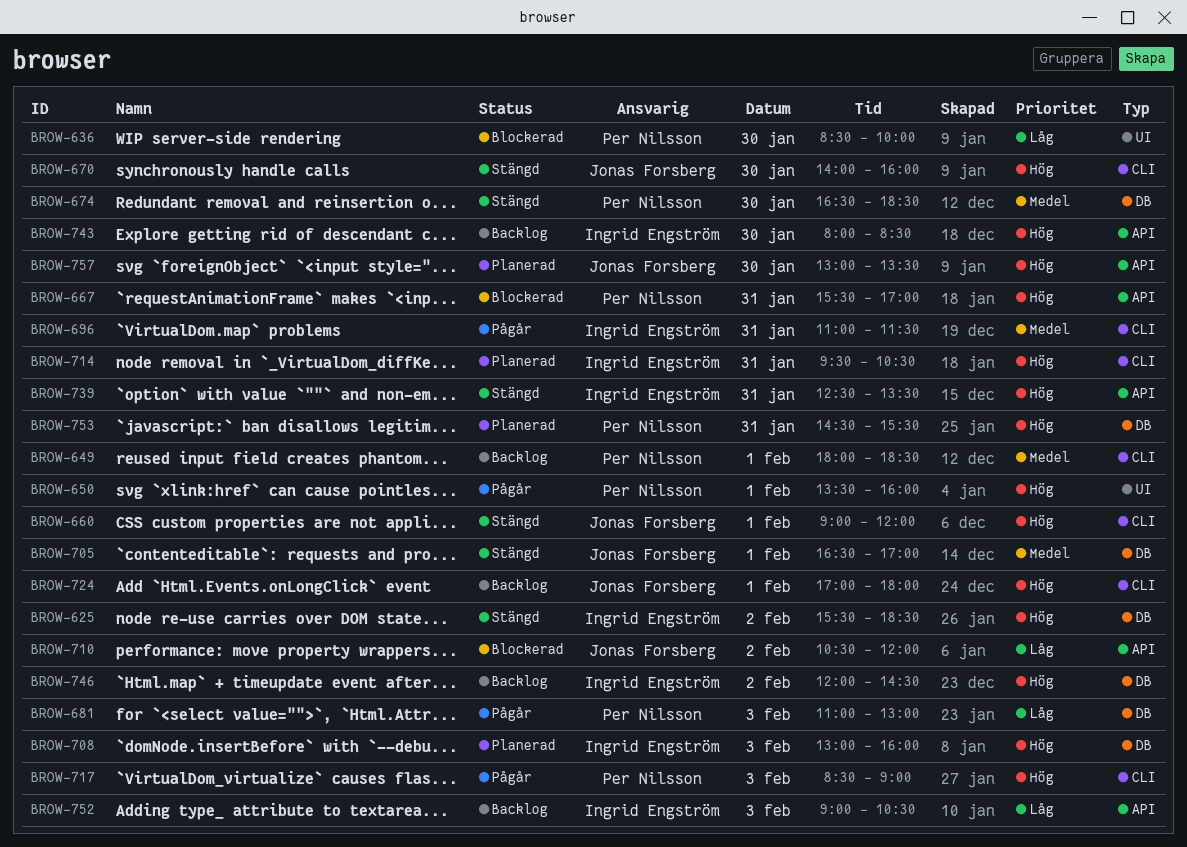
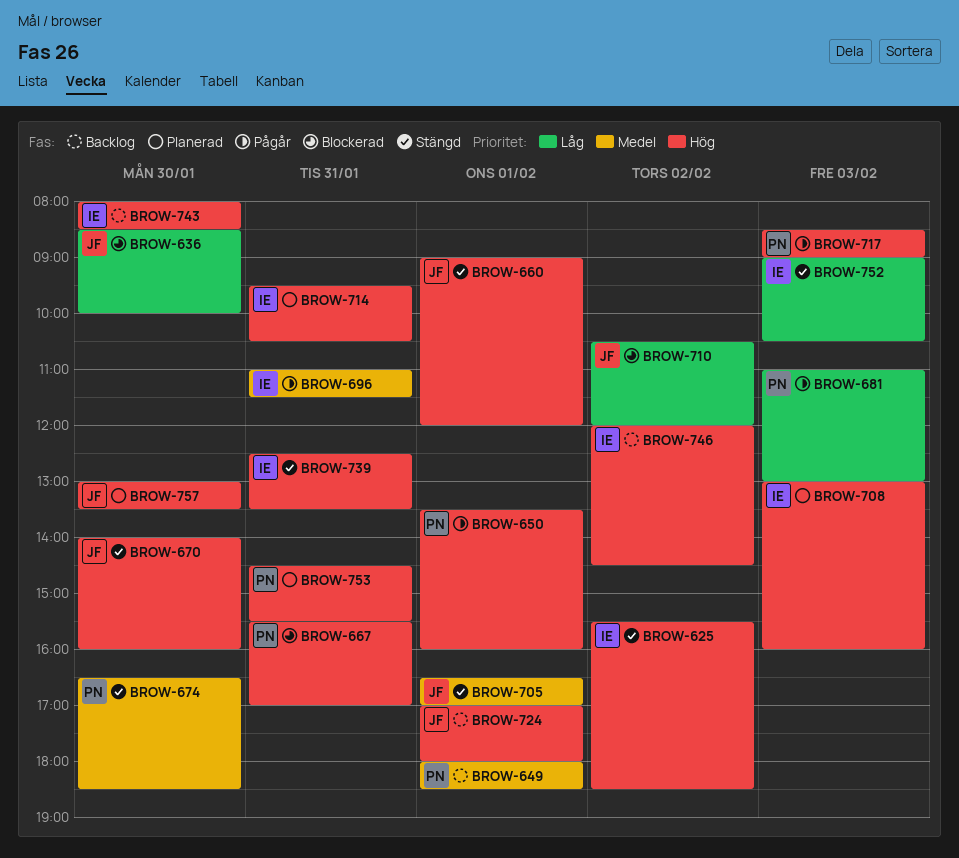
BROW-636, owner: Per Nilsson -> Jonas Forsberg
BROW-752, status: Backlog -> Stängd

